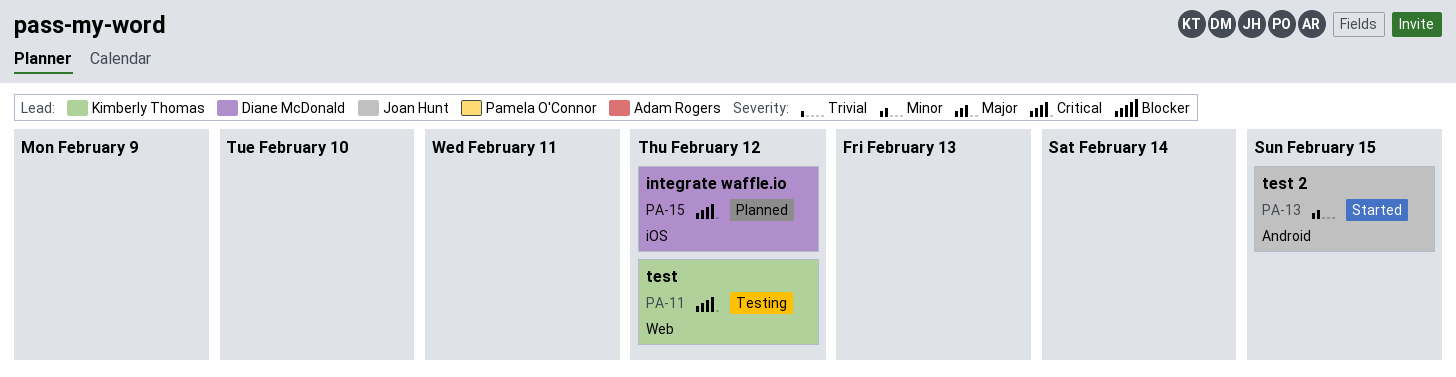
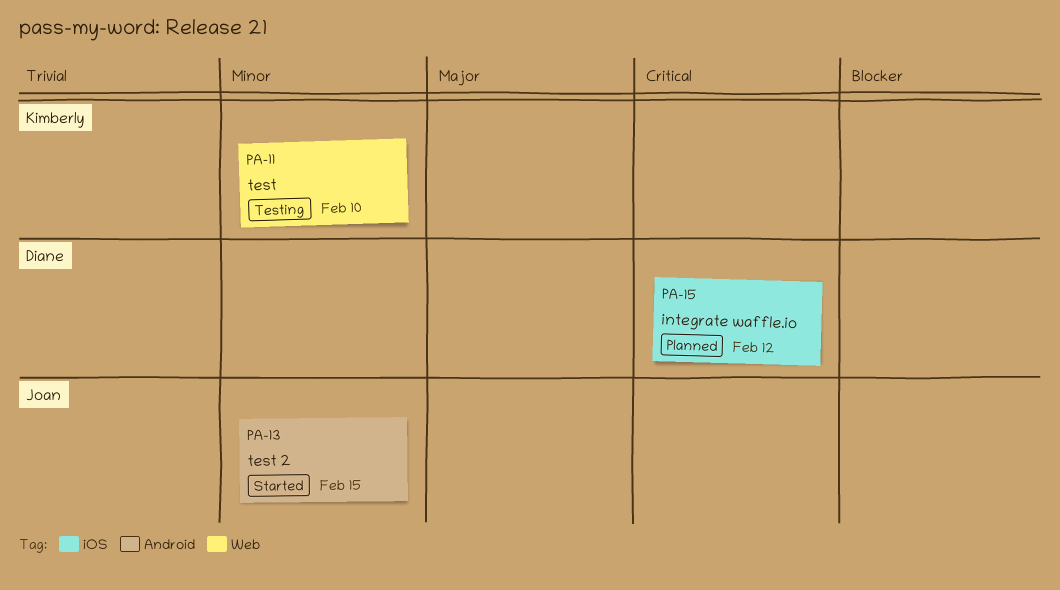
PA-11, priority: Critical -> Minor
PA-11, due: Feb 12 -> Feb 10

